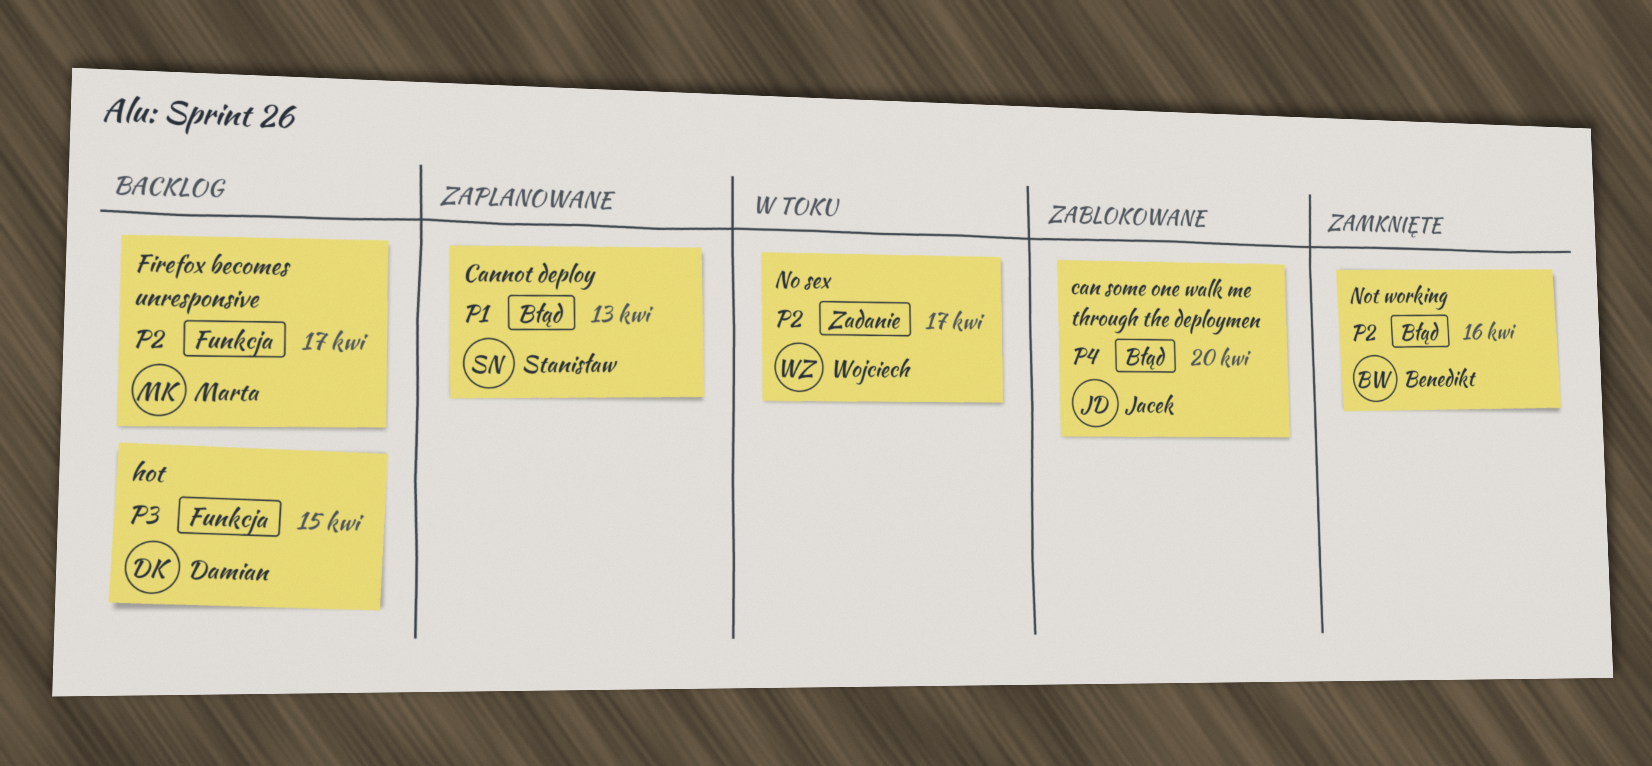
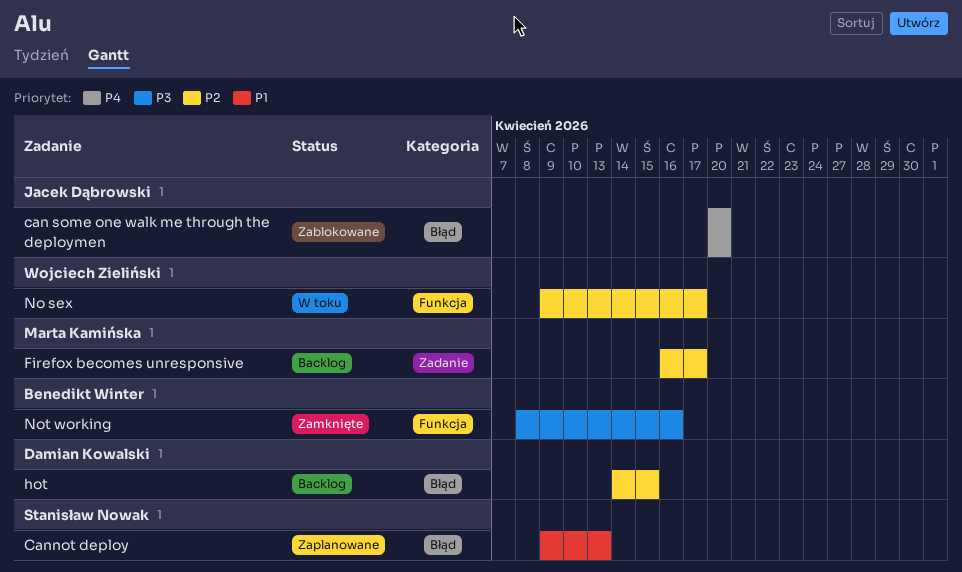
Firefox becomes unresponsive, label: Funkcja -> Zadanie
hot, priority: P3 -> P2
hot, label: Funkcja -> Błąd
No sex, label: Zadanie -> Funkcja
Not working, priority: P2 -> P3
Not working, label: Błąd -> Funkcja

